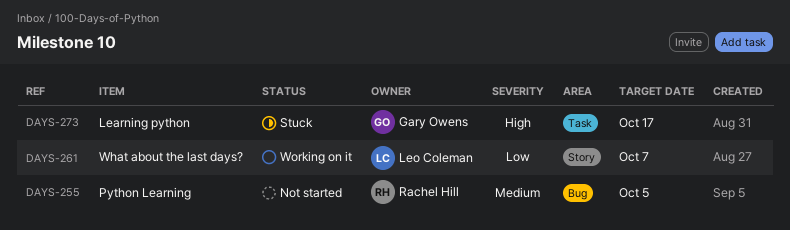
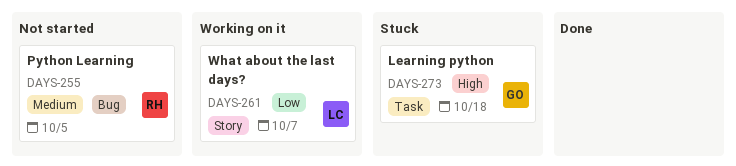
DAYS-273, due: Oct 17 -> Oct 18

